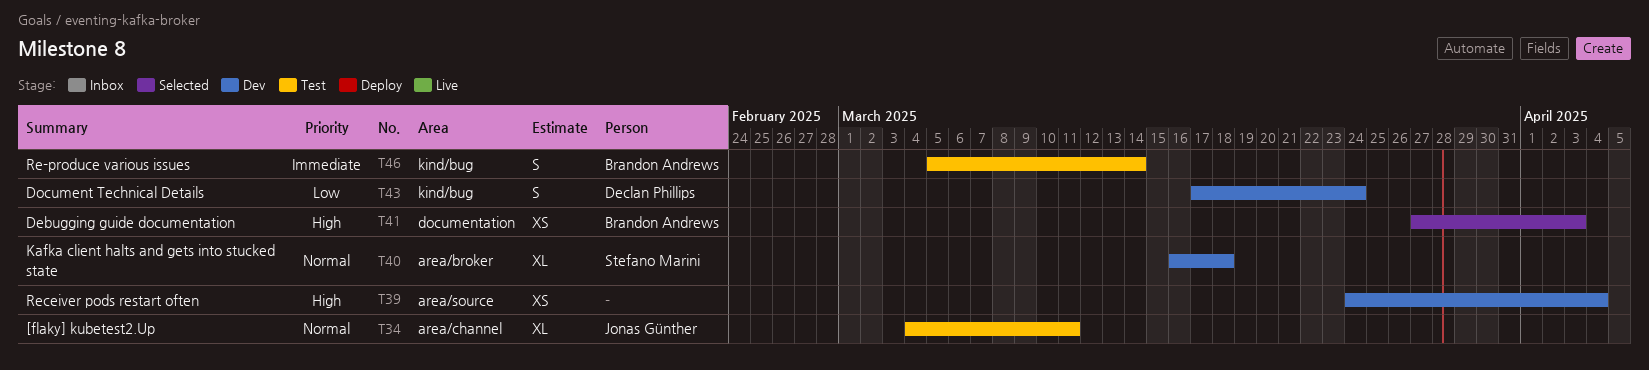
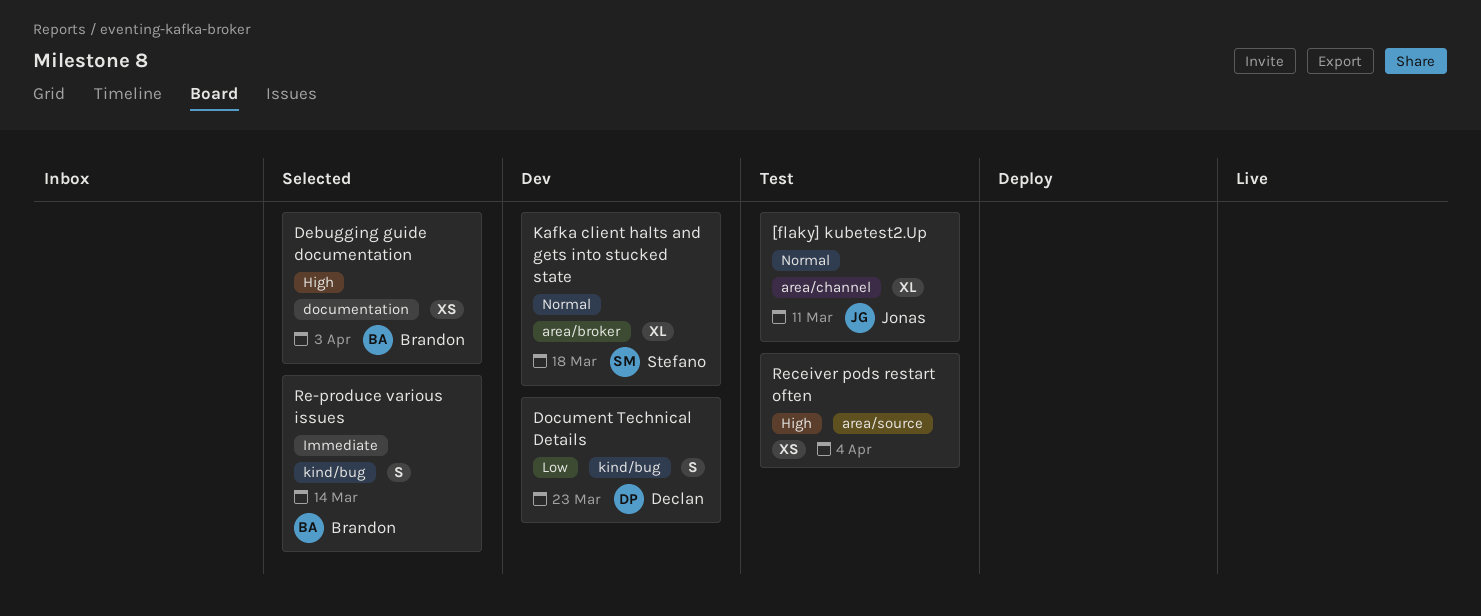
Document Technical Details, due: Mar 24 -> Mar 23
Re-produce various issues, status: Test -> Selected
Receiver pods restart often, status: Dev -> Test

